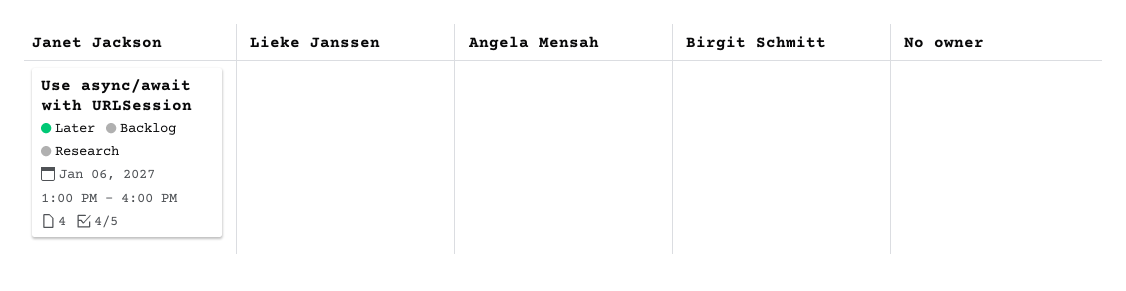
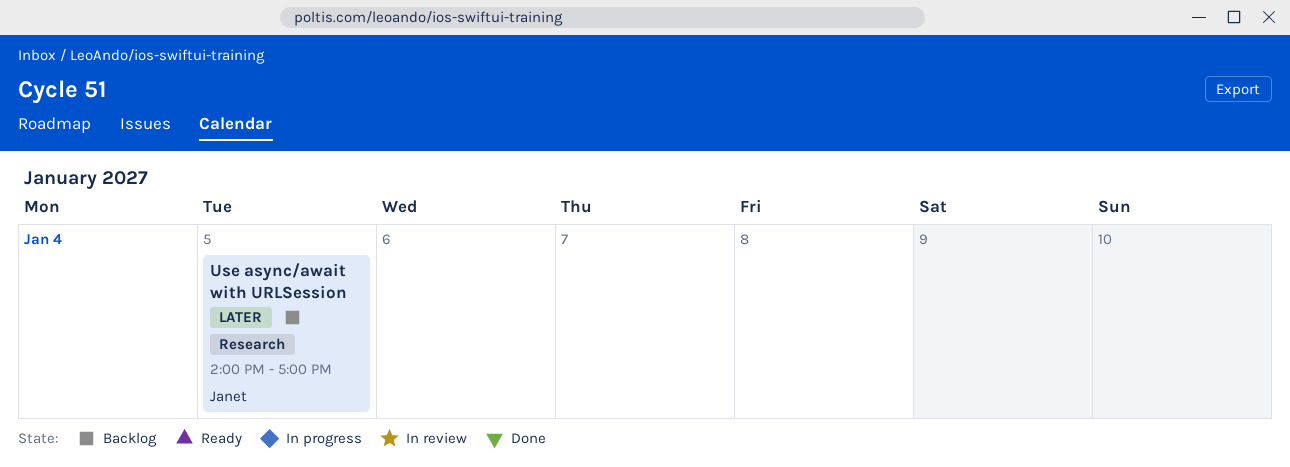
Use async/await with URLSession, day: Jan 6 -> Jan 5
Use async/await with URLSession, begins: 13:00 -> 14:00
Use async/await with URLSession, ends: 16:00 -> 17:00

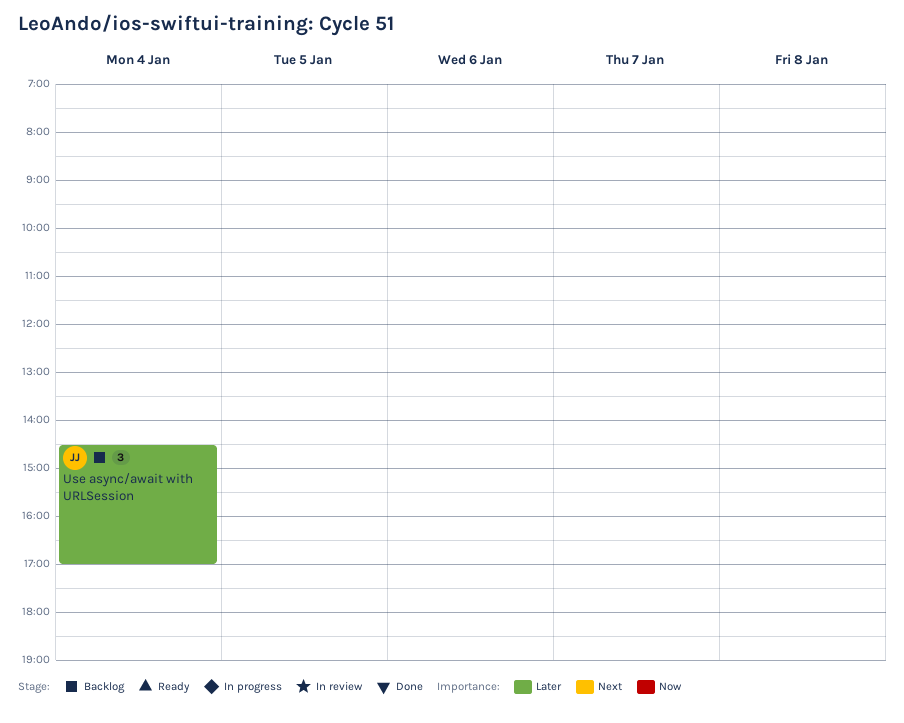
Use async/await with URLSession, day: Jan 5 -> Jan 4
Use async/await with URLSession, begins: 14:00 -> 14:30

